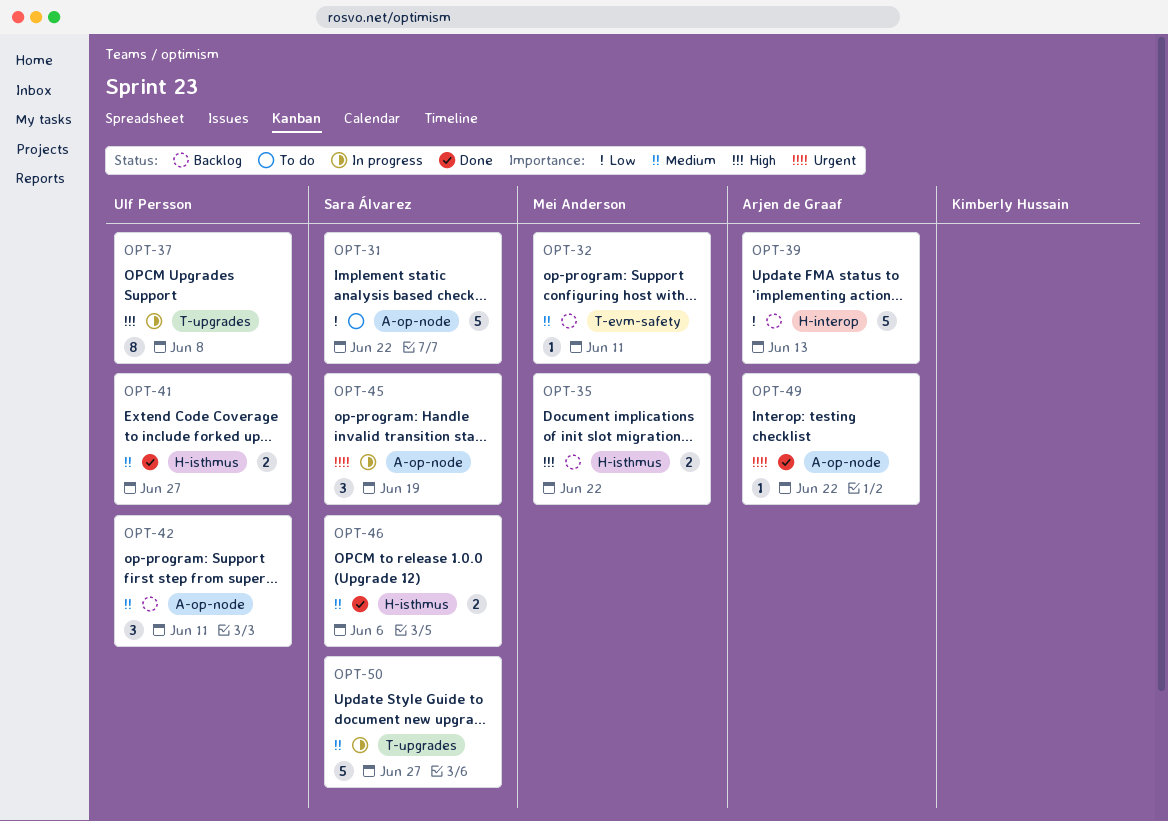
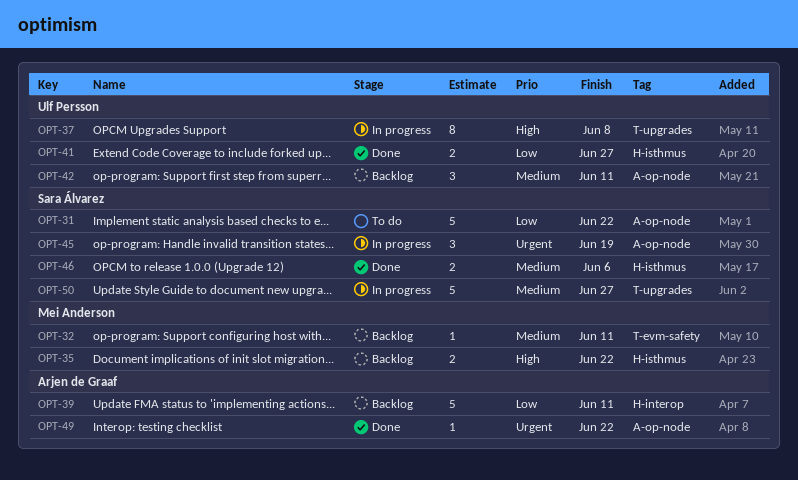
OPT-39, due: Jun 13 -> Jun 11
OPT-41, priority: Medium -> Low

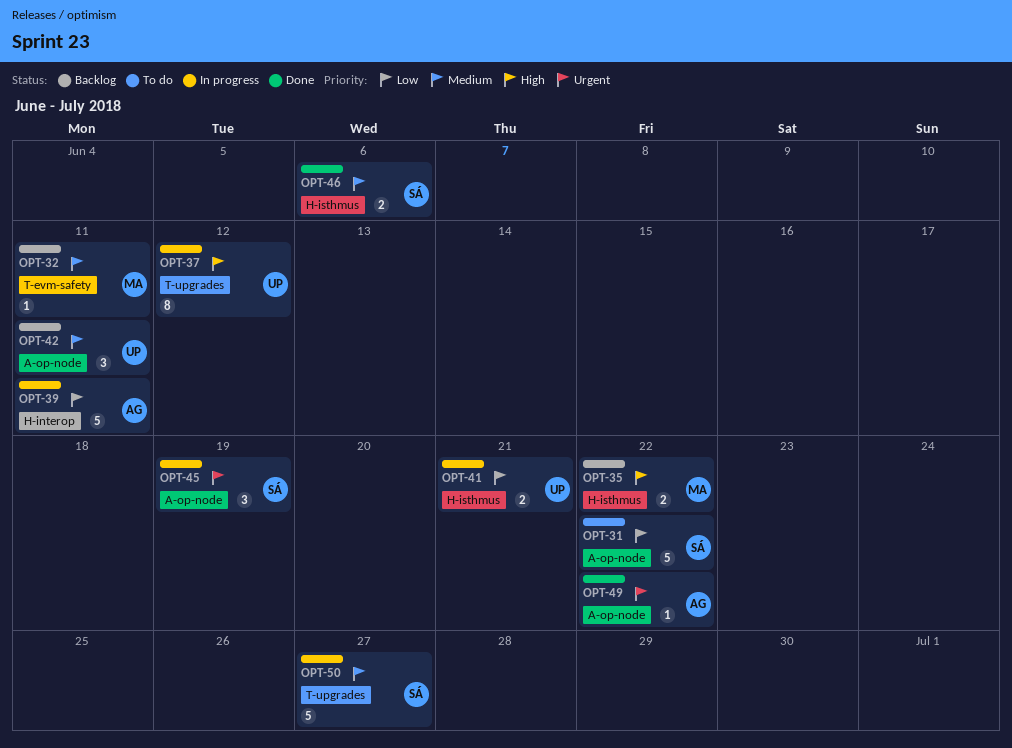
OPT-37, due: Jun 8 -> Jun 12
OPT-39, status: Backlog -> In progress
OPT-41, status: Done -> In progress
OPT-41, due: Jun 27 -> Jun 21

